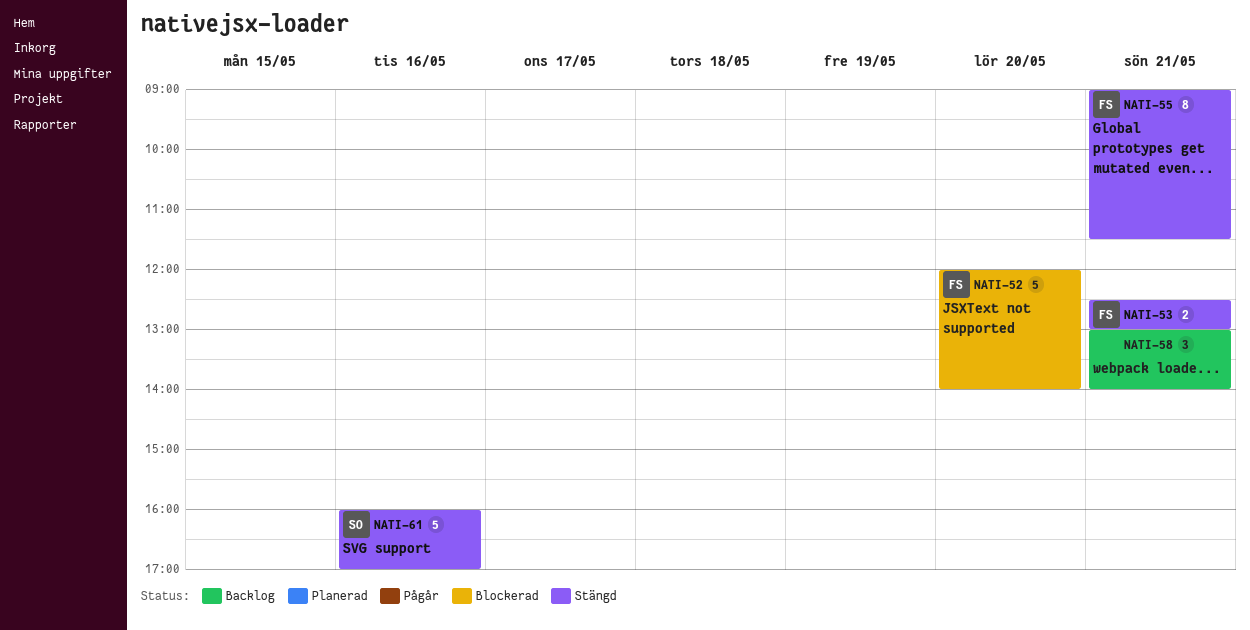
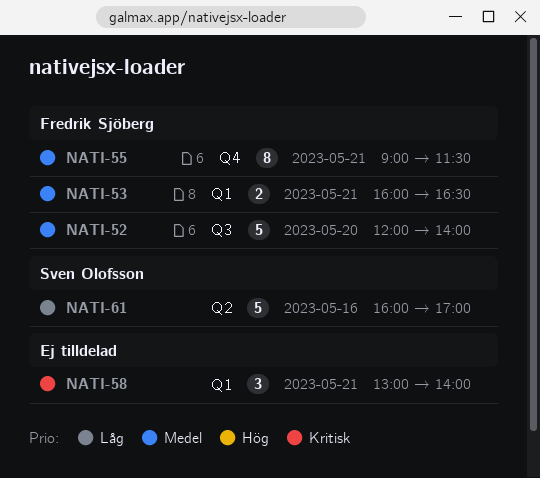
NATI-53, begins: 12:30 -> 16:00
NATI-53, ends: 13:00 -> 16:30

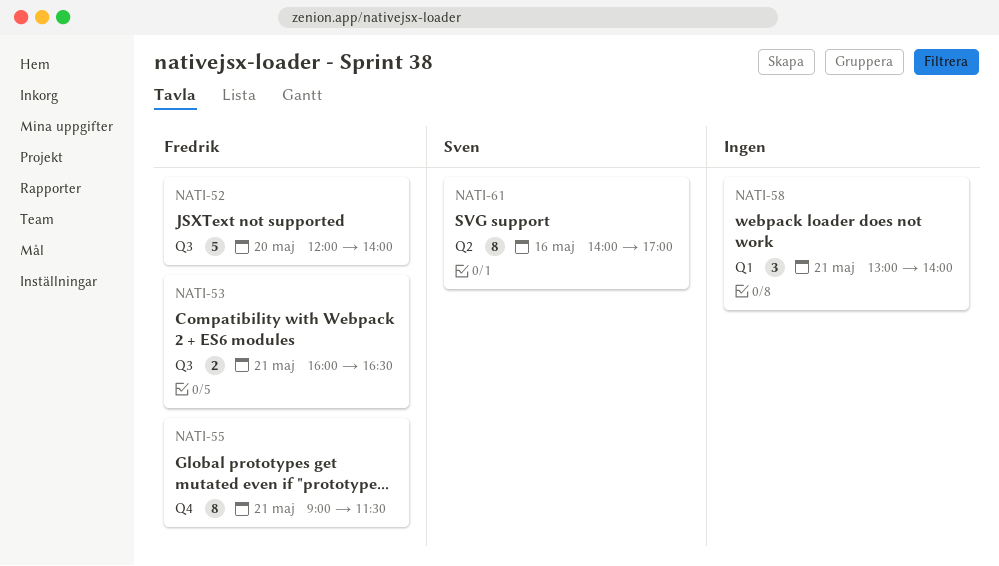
NATI-53, label: Q1 -> Q3
NATI-61, estimate: 5 -> 8
NATI-61, begins: 16:00 -> 14:00

